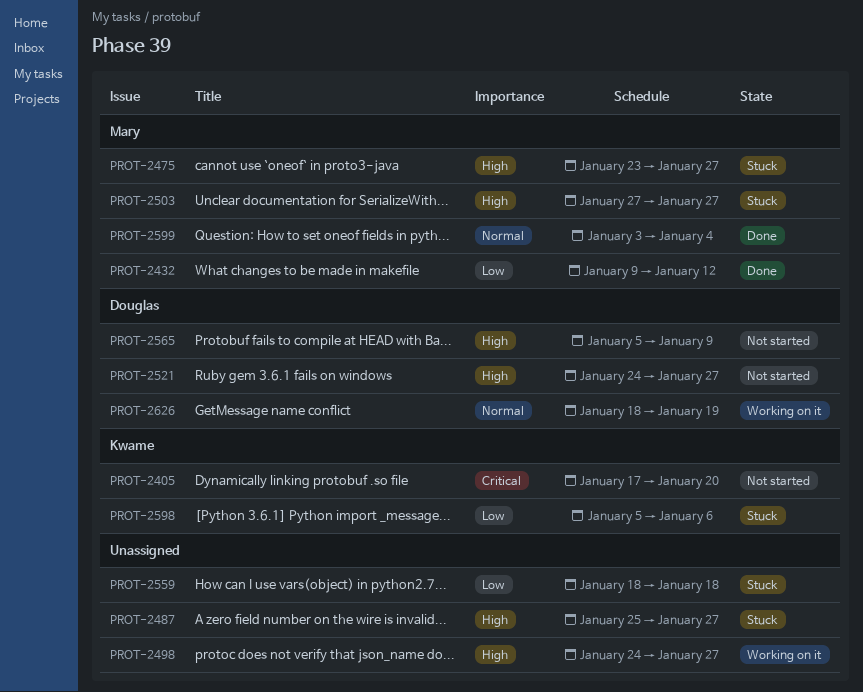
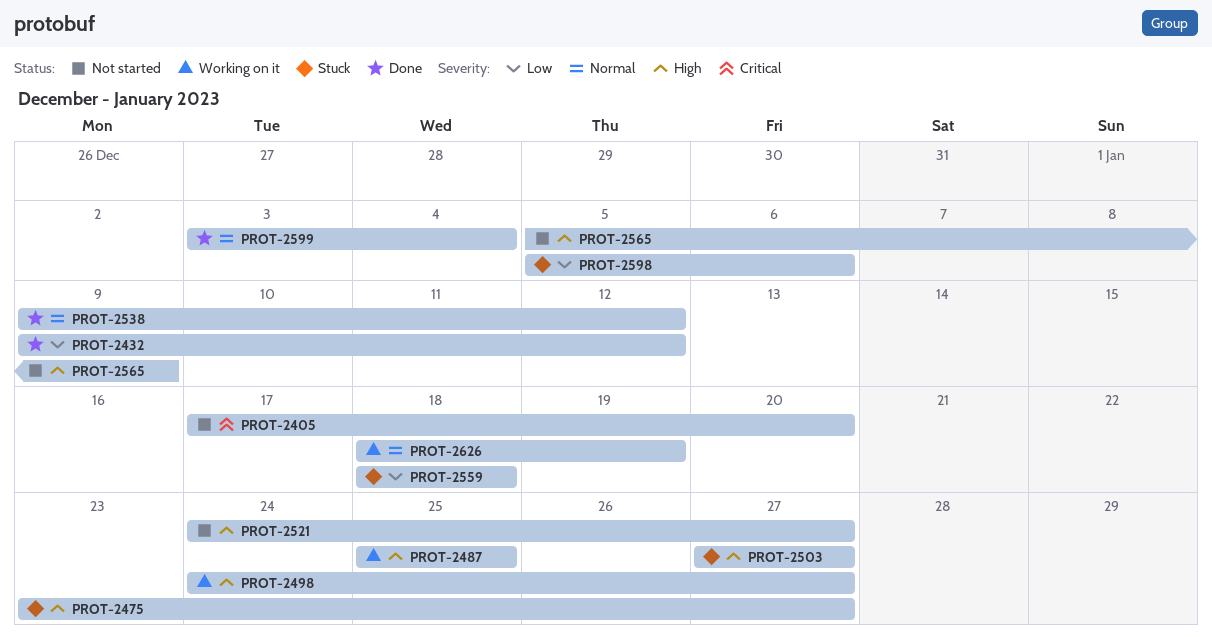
PROT-2487, status: Stuck -> Working on it
PROT-2487, due: Jan 27 -> Jan 25
PROT-2538: none -> present

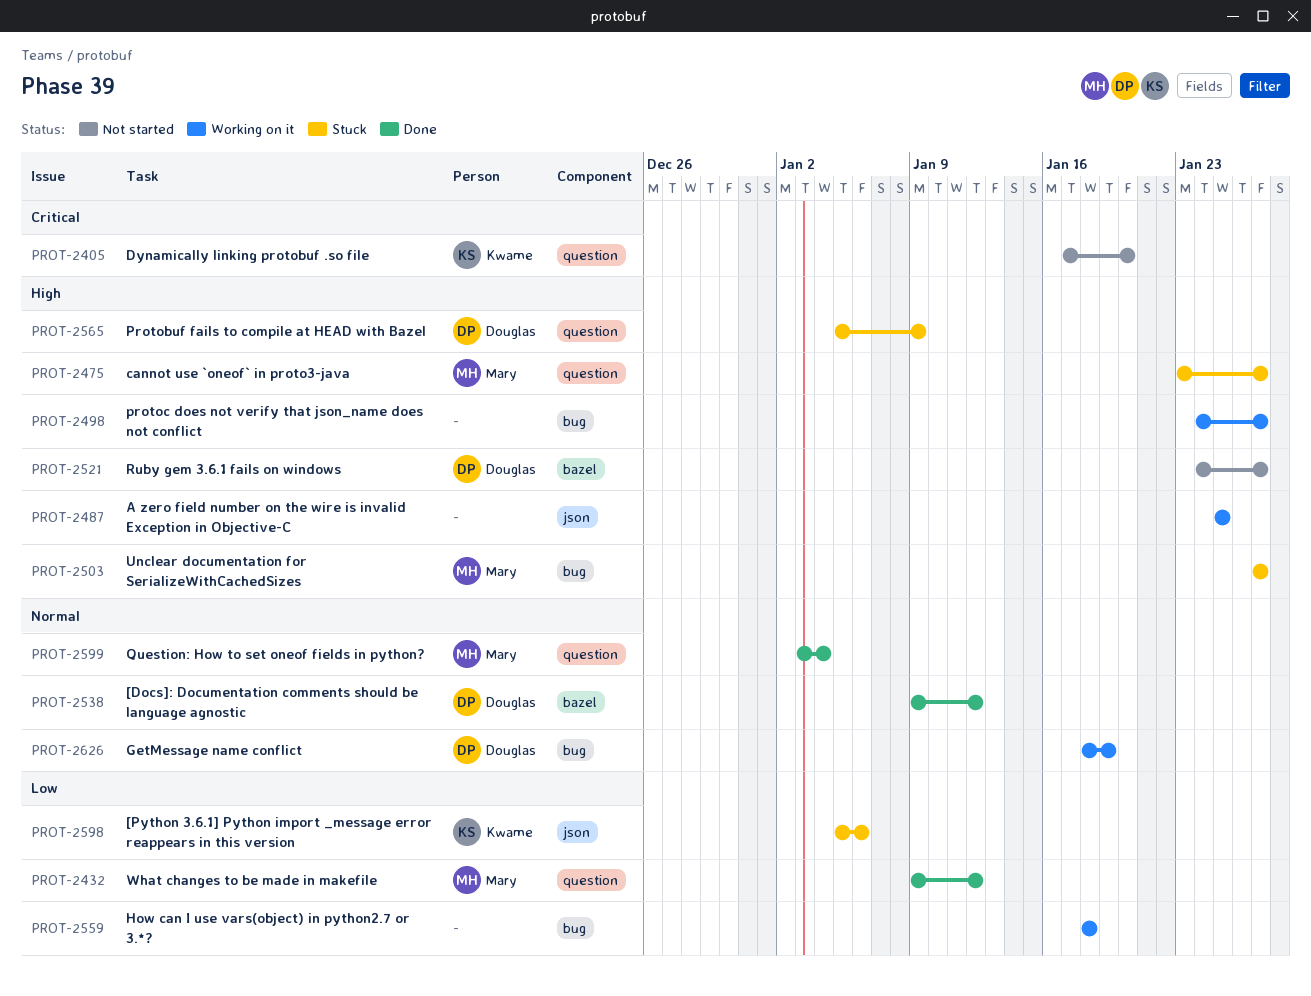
PROT-2559, status: Stuck -> Working on it
PROT-2565, status: Not started -> Stuck

